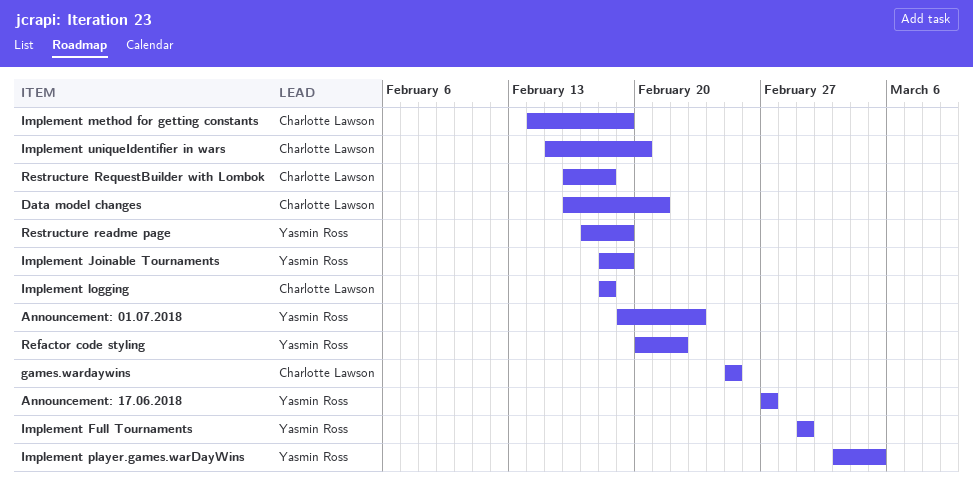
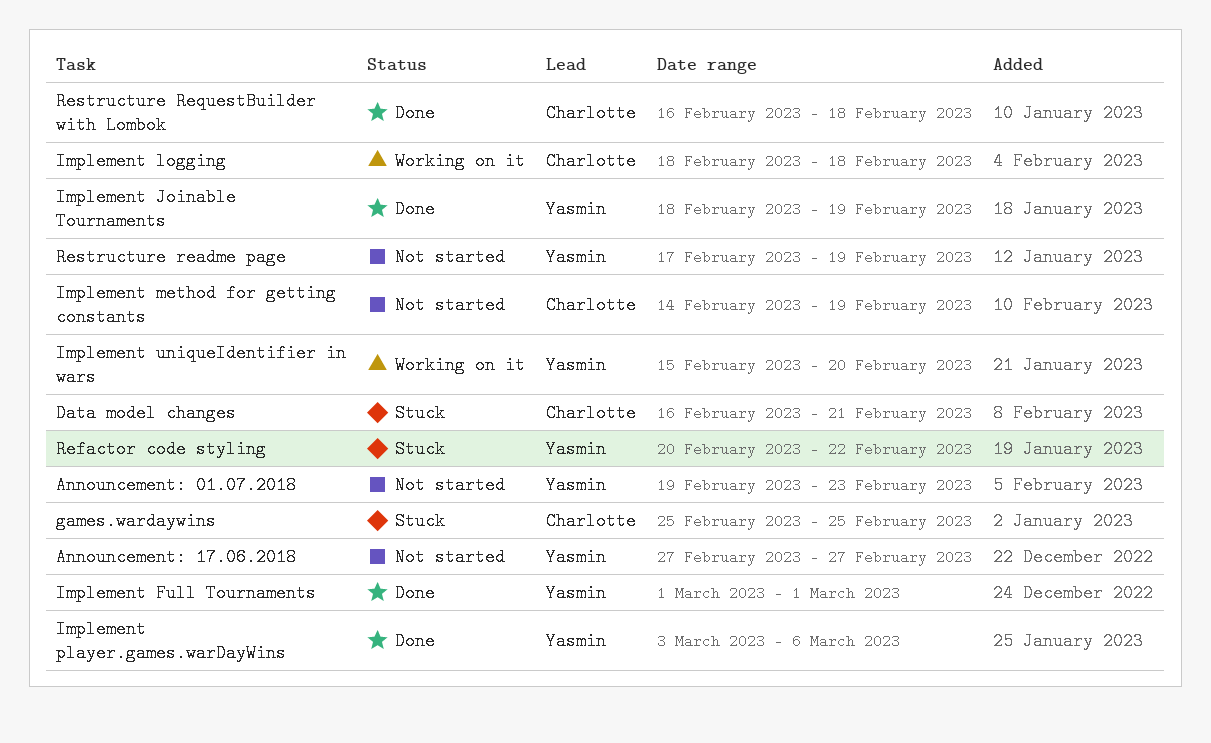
Implement player.games.warDayWins, due: Mar 5 -> Mar 6
Implement uniqueIdentifier in wars, owner: Charlotte Lawson -> Yasmin Ross

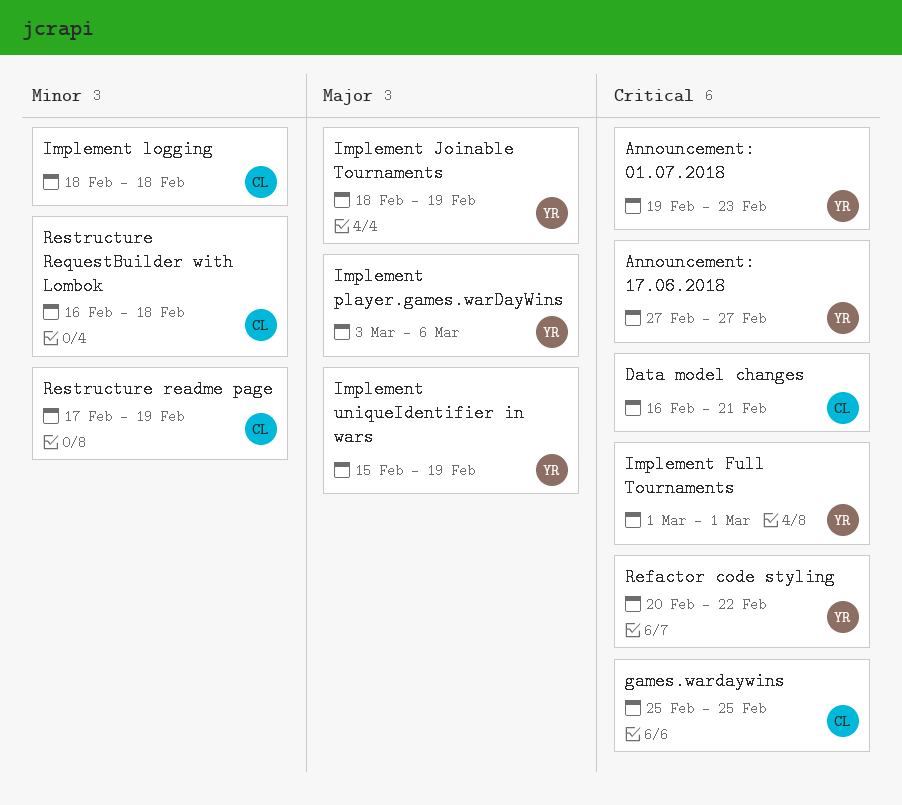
Implement method for getting constants: present -> none
Implement uniqueIdentifier in wars, due: Feb 20 -> Feb 19
Restructure readme page, owner: Yasmin -> Charlotte

